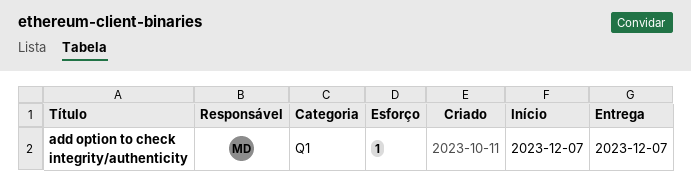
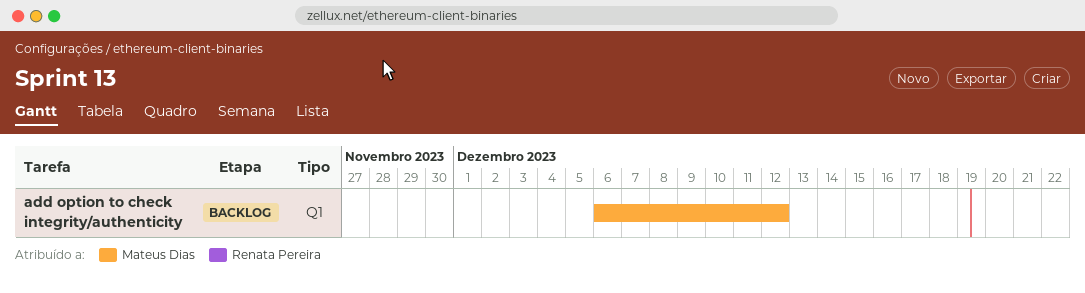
add option to check integrity/authenticity, start: Dec 7 -> Dec 6
add option to check integrity/authenticity, due: Dec 7 -> Dec 12

